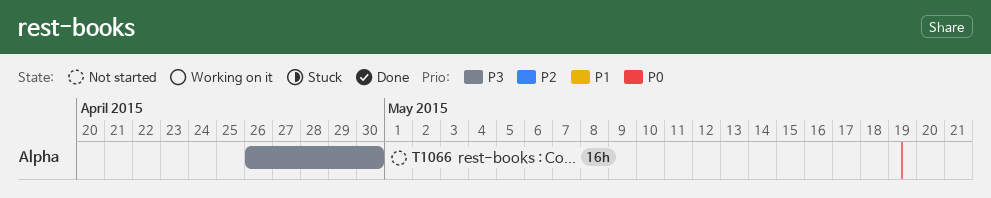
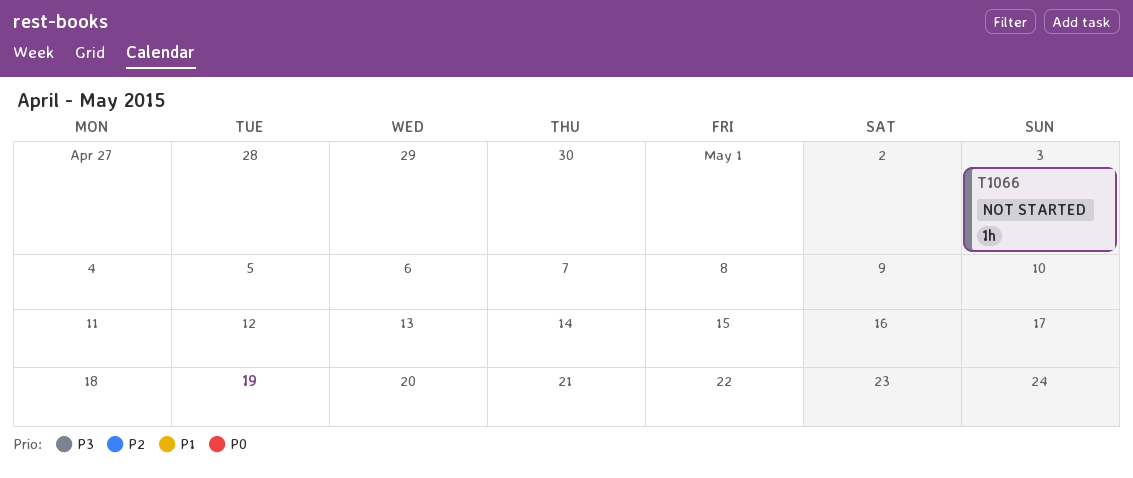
T1066, estimate: 16h -> 1h
T1066, due: Apr 30 -> May 3

